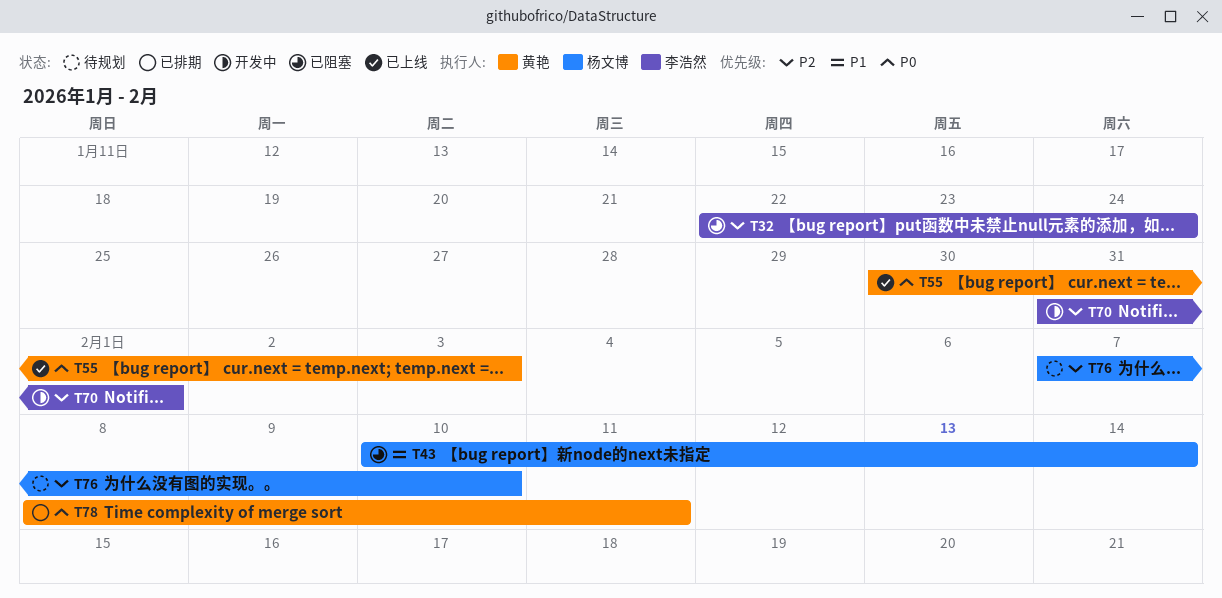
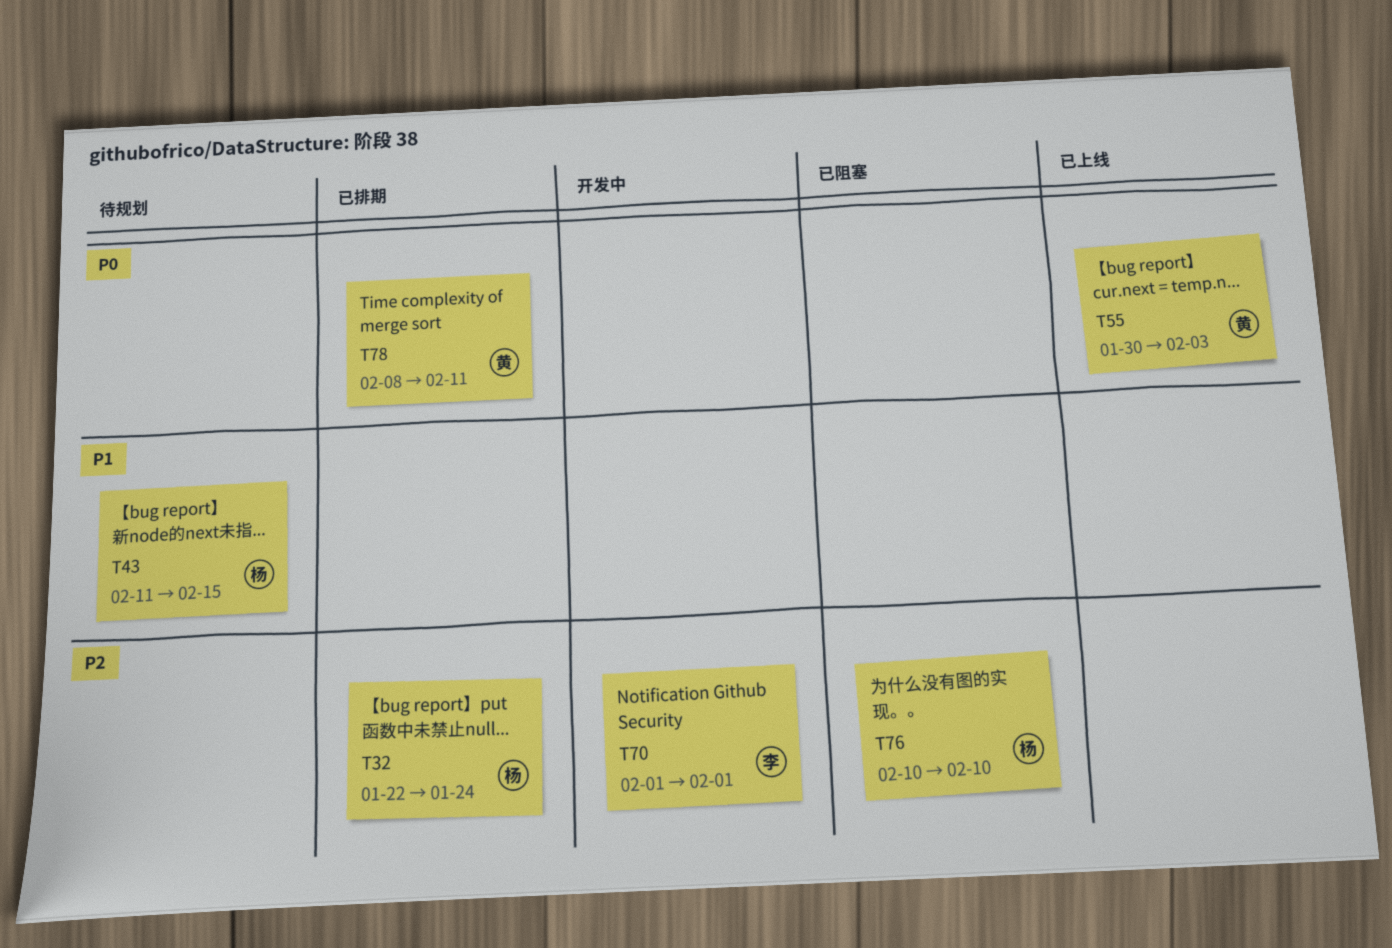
T32, status: 已阻塞 -> 已排期
T32, owner: 李浩然 -> 杨文博
T43, status: 已阻塞 -> 待规划
T43, start: Feb 10 -> Feb 11
T43, due: Feb 14 -> Feb 15
T70, start: Jan 31 -> Feb 1
T76, status: 待规划 -> 已阻塞
T76, start: Feb 7 -> Feb 10

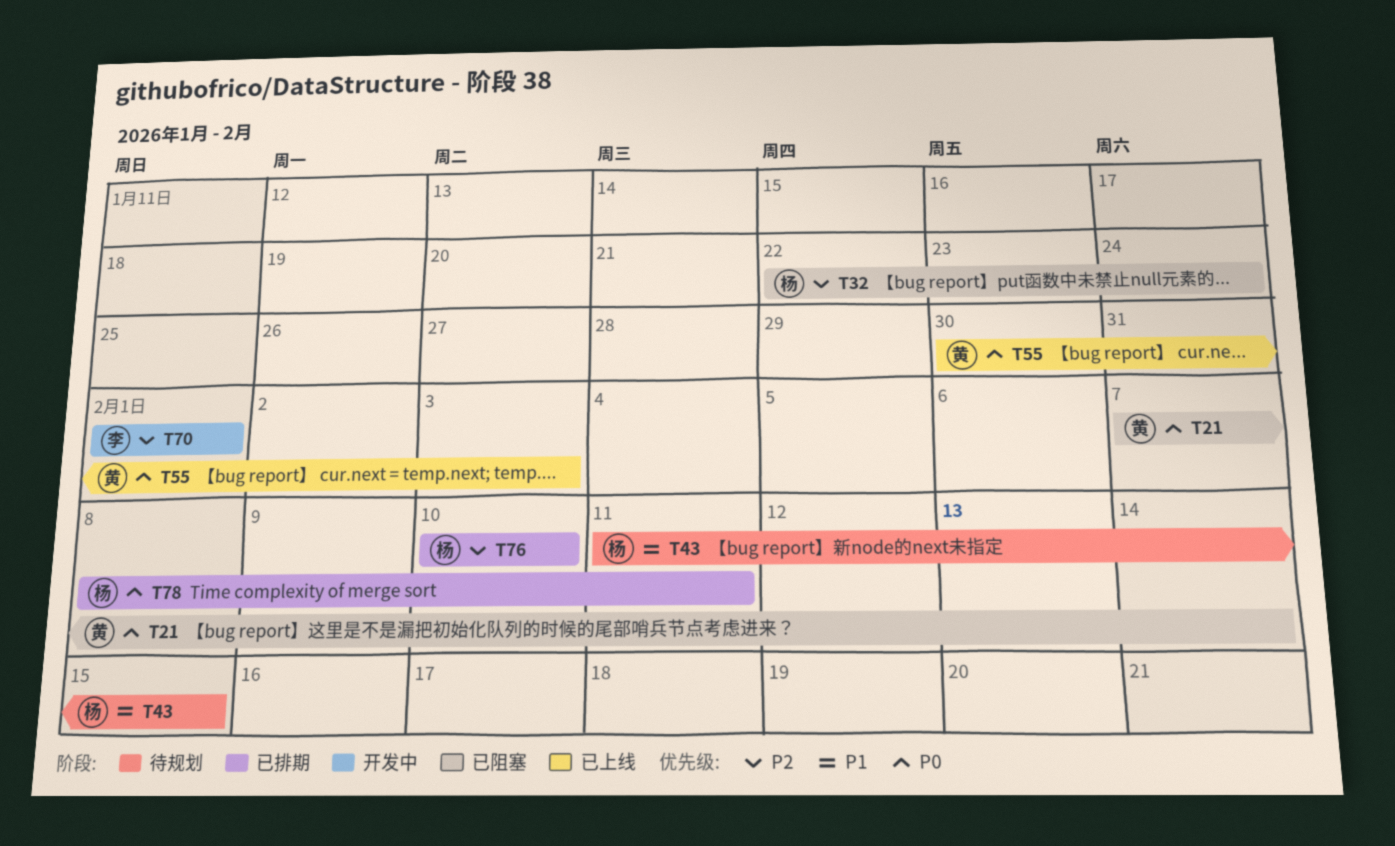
T21: none -> present
T32, status: 已排期 -> 已阻塞
T76, status: 已阻塞 -> 已排期
T78, owner: 黄 -> 杨

